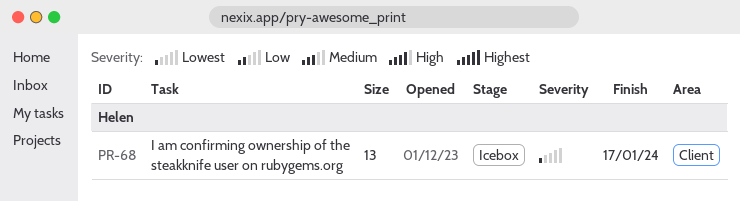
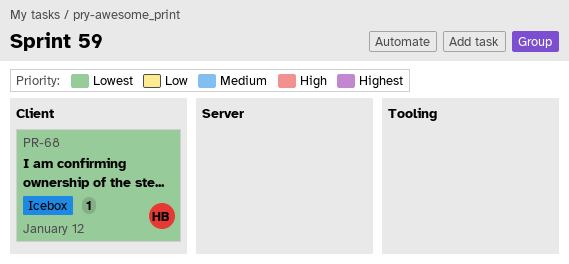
PR-68, estimate: 13 -> 1
PR-68, due: Jan 17 -> Jan 12

